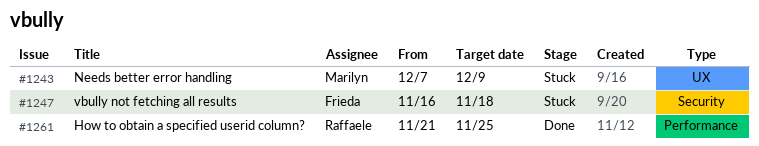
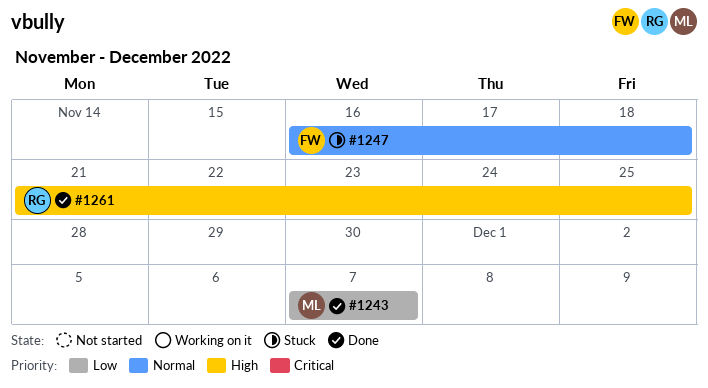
#1243, status: Stuck -> Done
#1243, due: Dec 9 -> Dec 7

